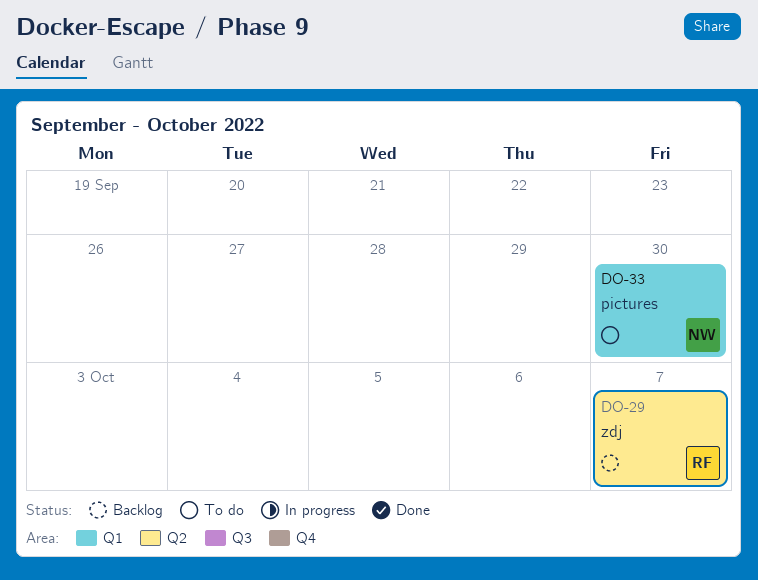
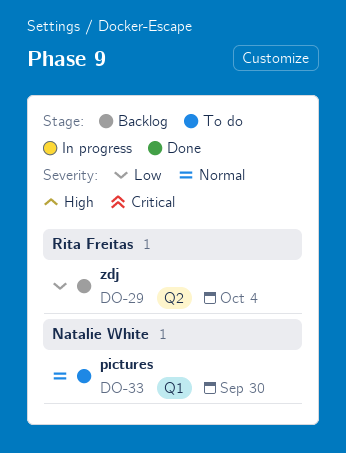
DO-29, due: Oct 7 -> Oct 4

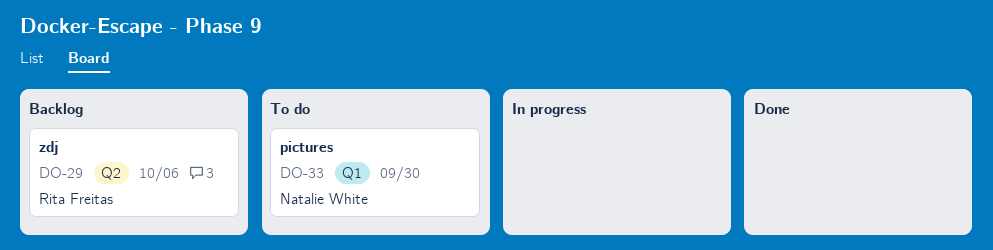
DO-29, due: Oct 4 -> Oct 6

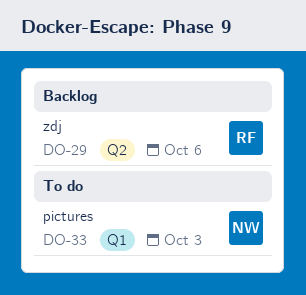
DO-33, due: Sep 30 -> Oct 3

